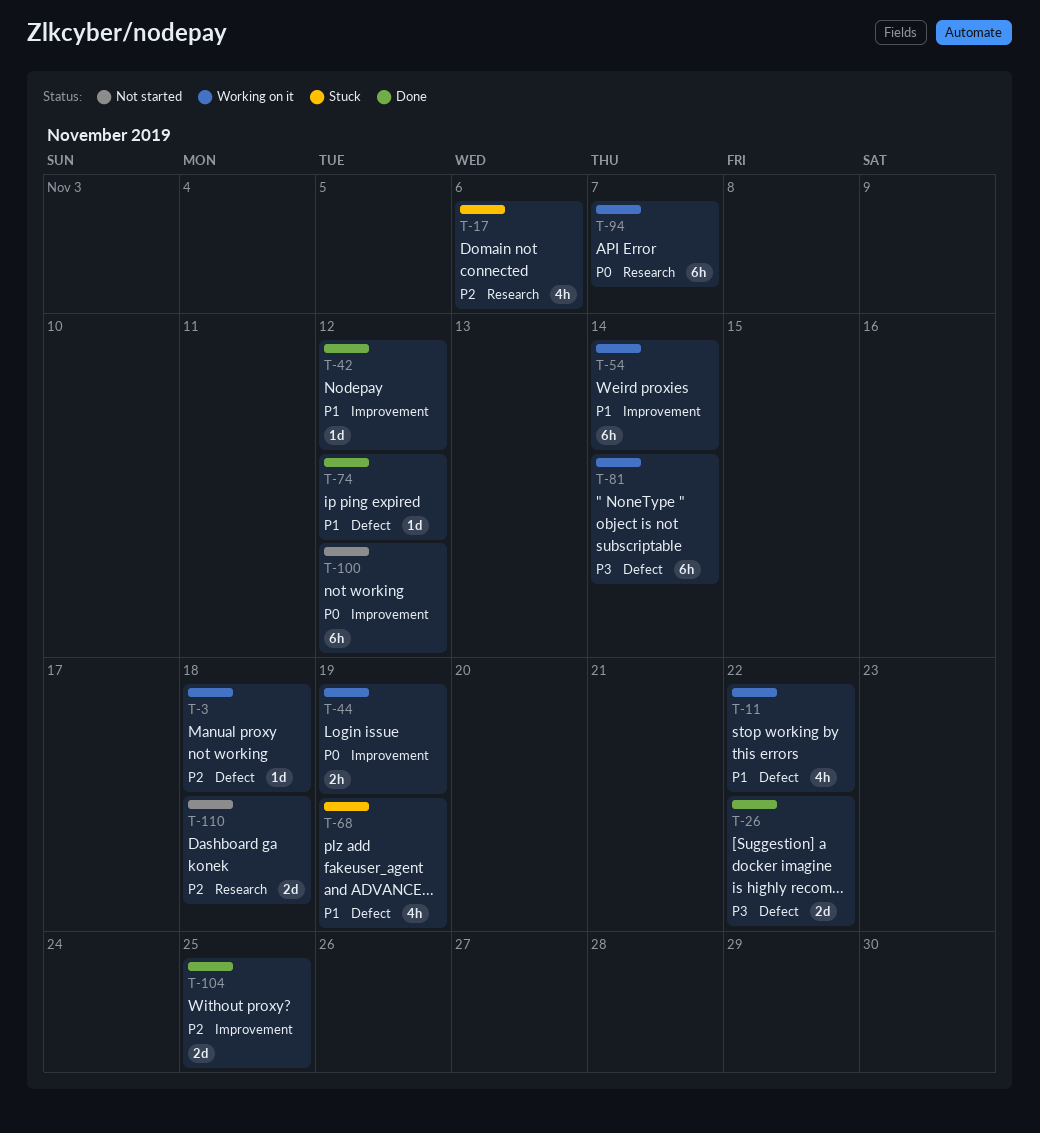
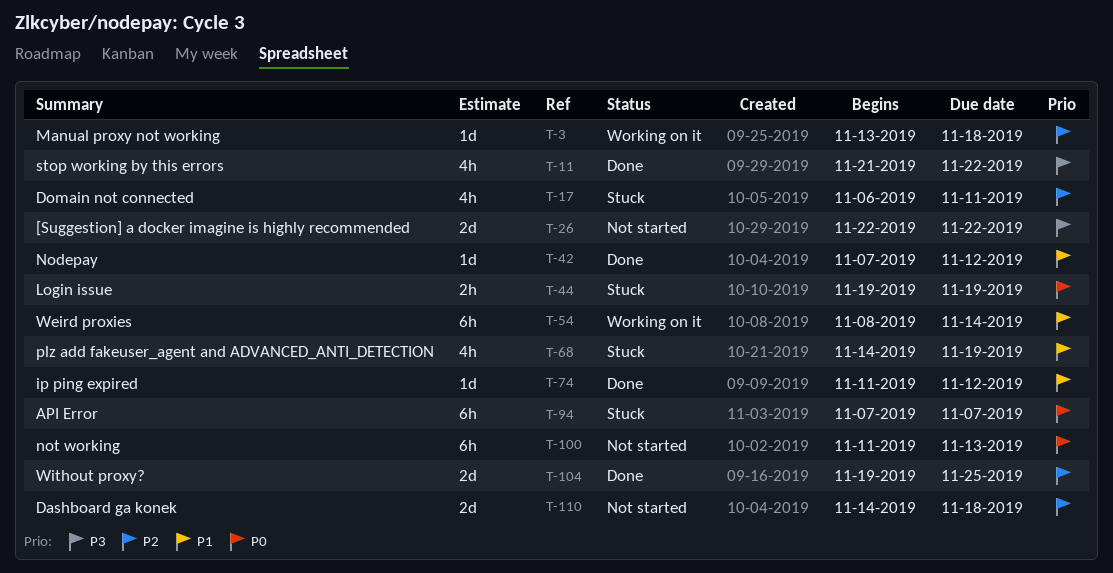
T-11, status: Working on it -> Done
T-11, priority: P1 -> P3
T-17, due: Nov 6 -> Nov 11
T-26, status: Done -> Not started
T-44, status: Working on it -> Stuck
T-81: present -> none
T-94, status: Working on it -> Stuck
T-100, due: Nov 12 -> Nov 13

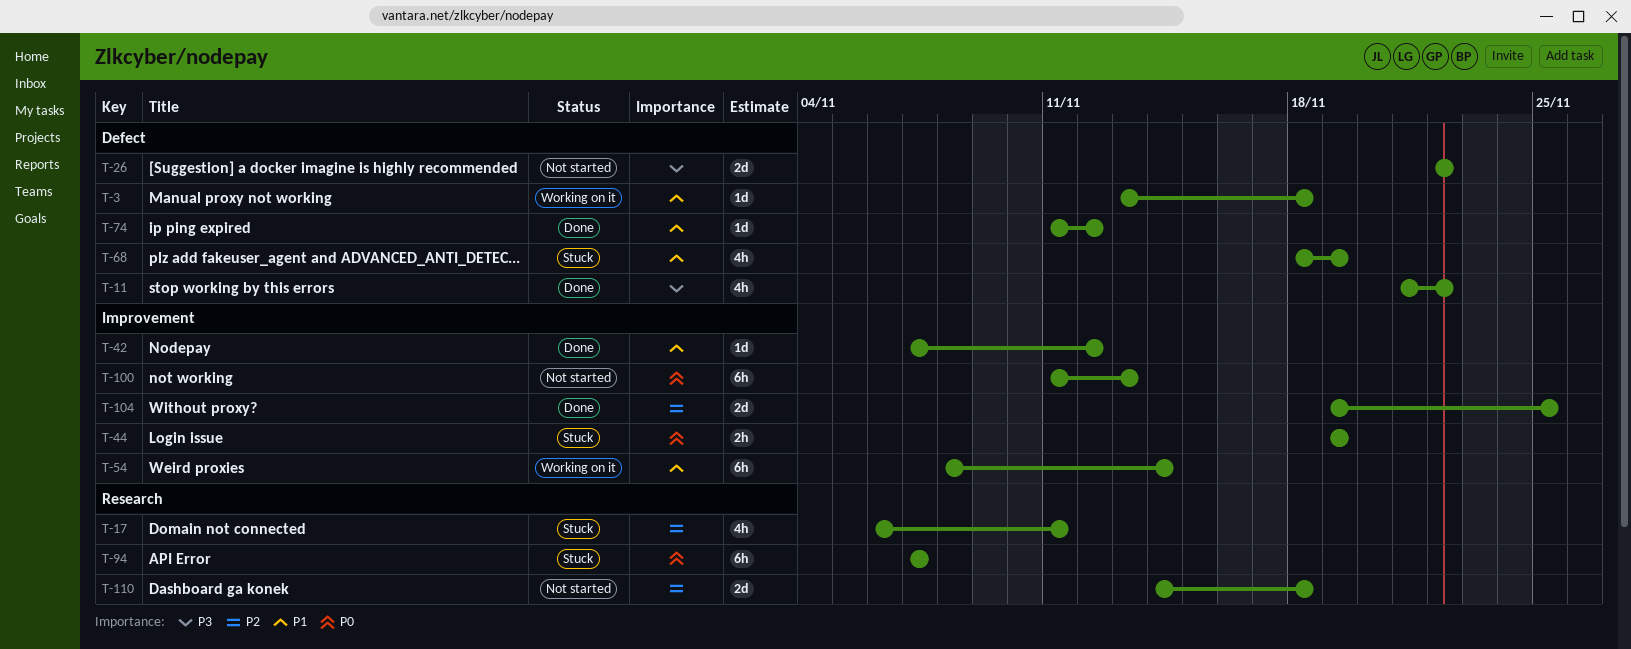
T-3, priority: P2 -> P1
T-68, start: Nov 14 -> Nov 18

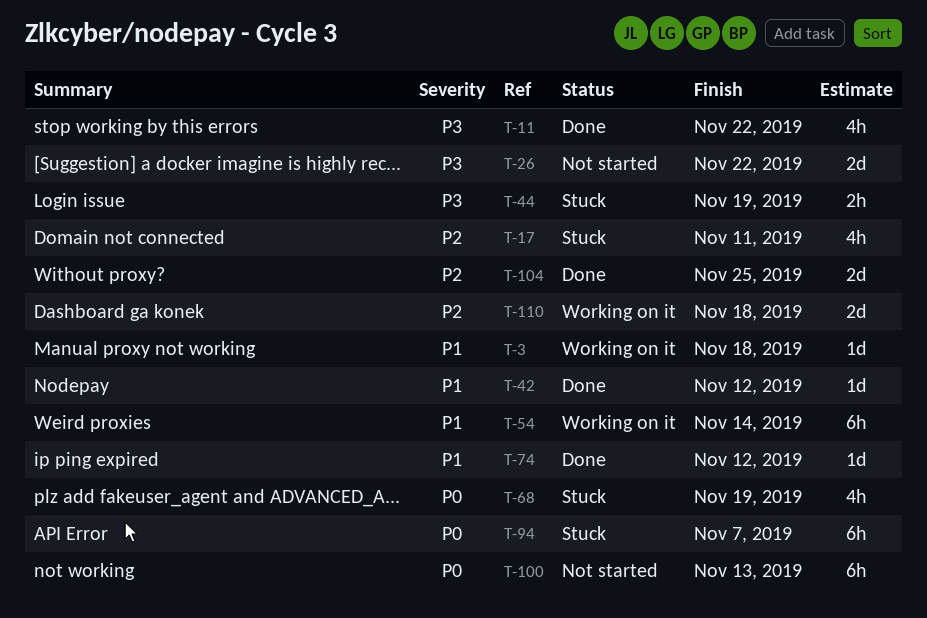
T-44, priority: P0 -> P3
T-68, priority: P1 -> P0
T-110, status: Not started -> Working on it

